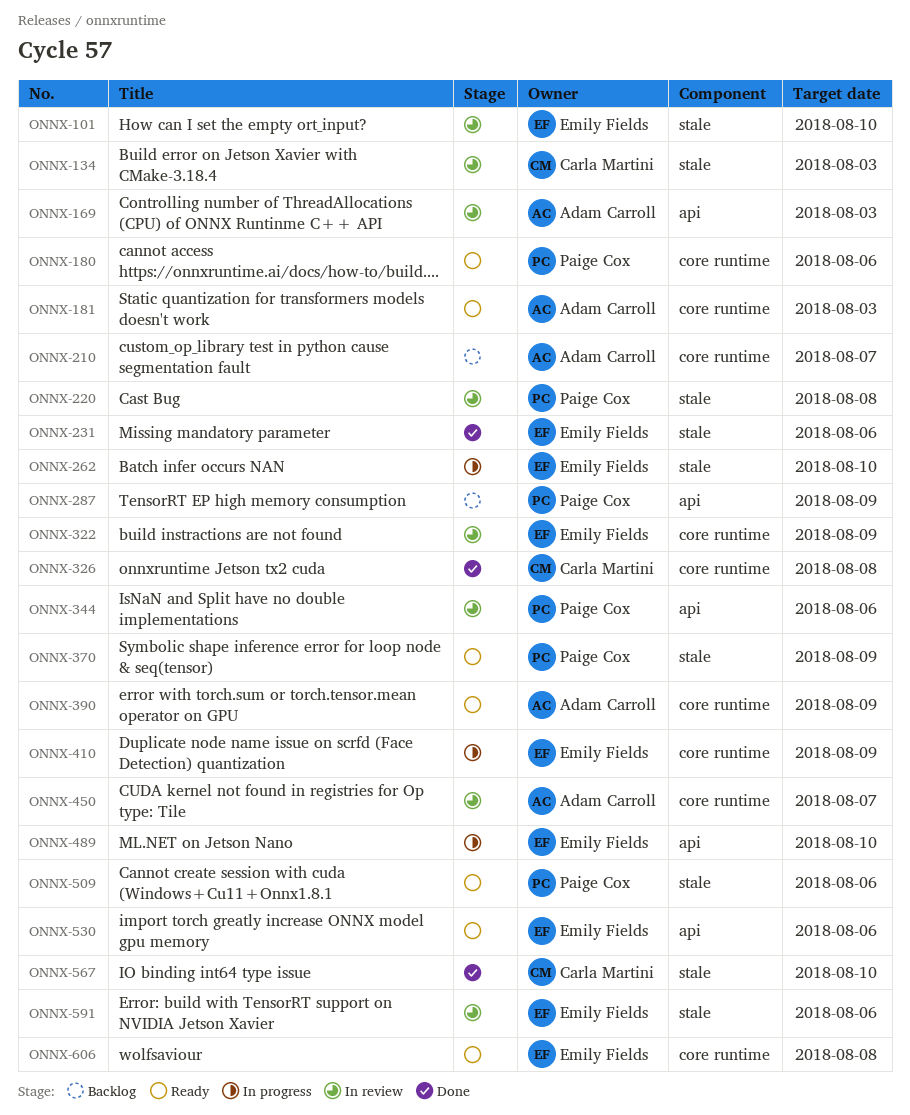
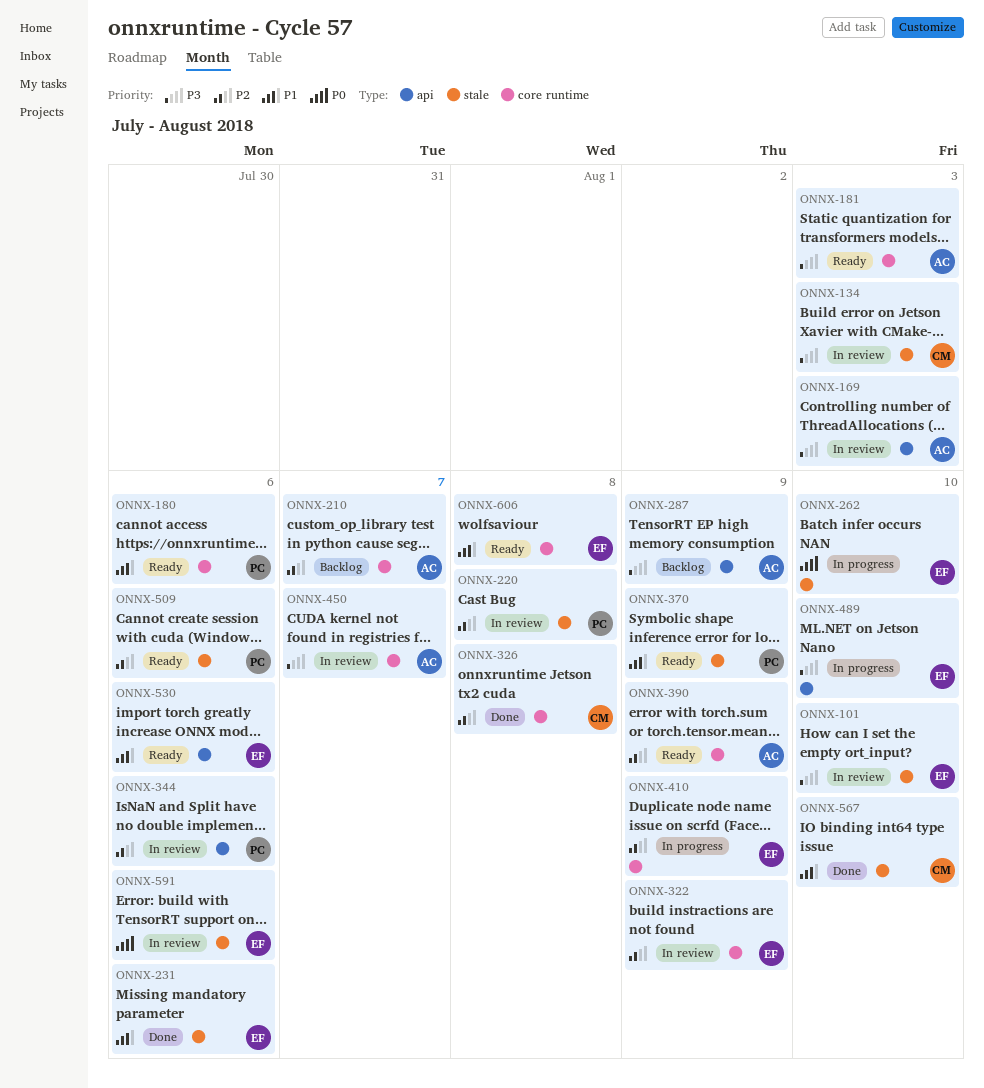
ONNX-287, owner: Paige Cox -> Adam Carroll

